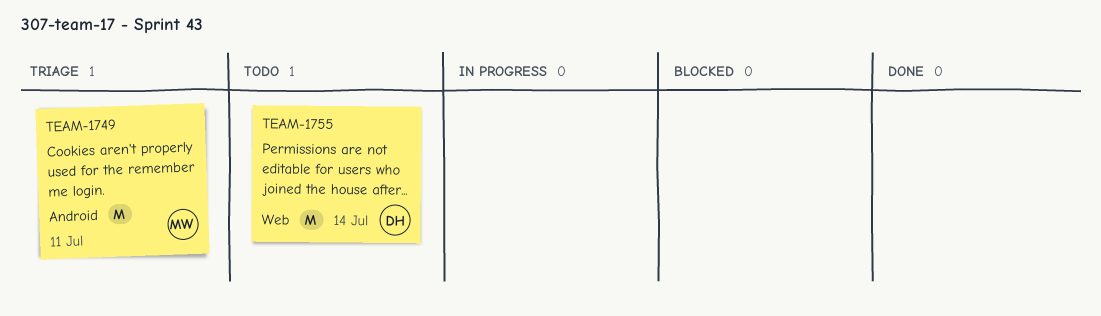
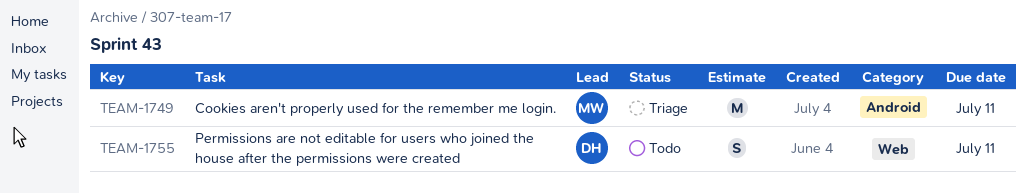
TEAM-1755, estimate: M -> S
TEAM-1755, due: Jul 14 -> Jul 11

